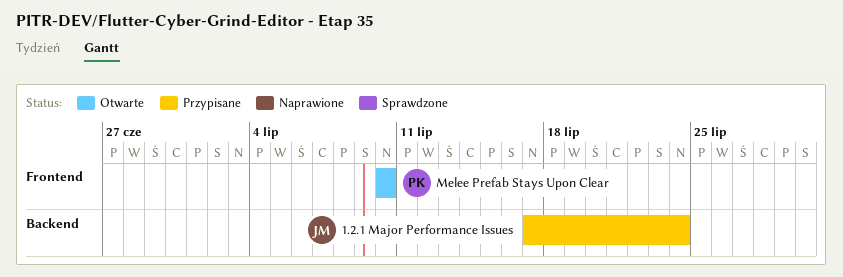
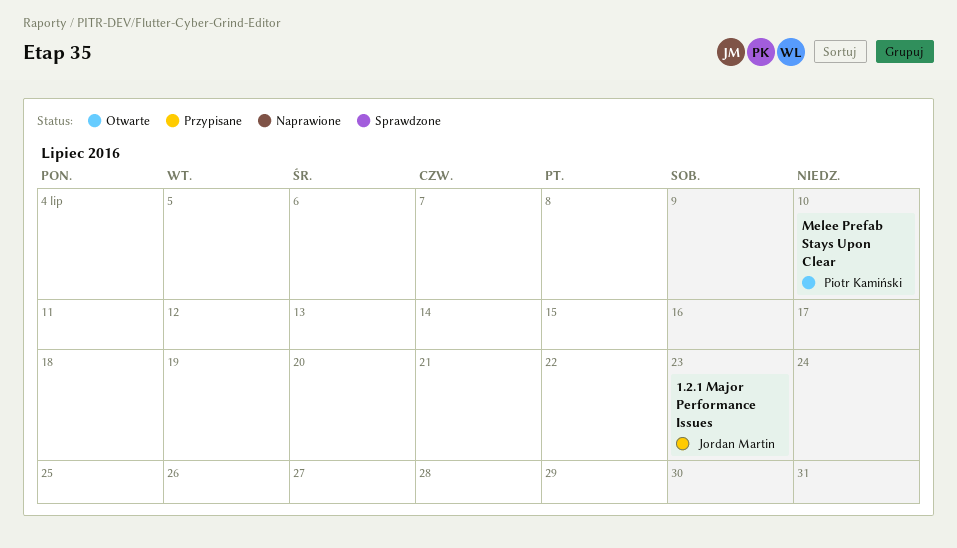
1.2.1 Major Performance Issues, due: Jul 24 -> Jul 23

